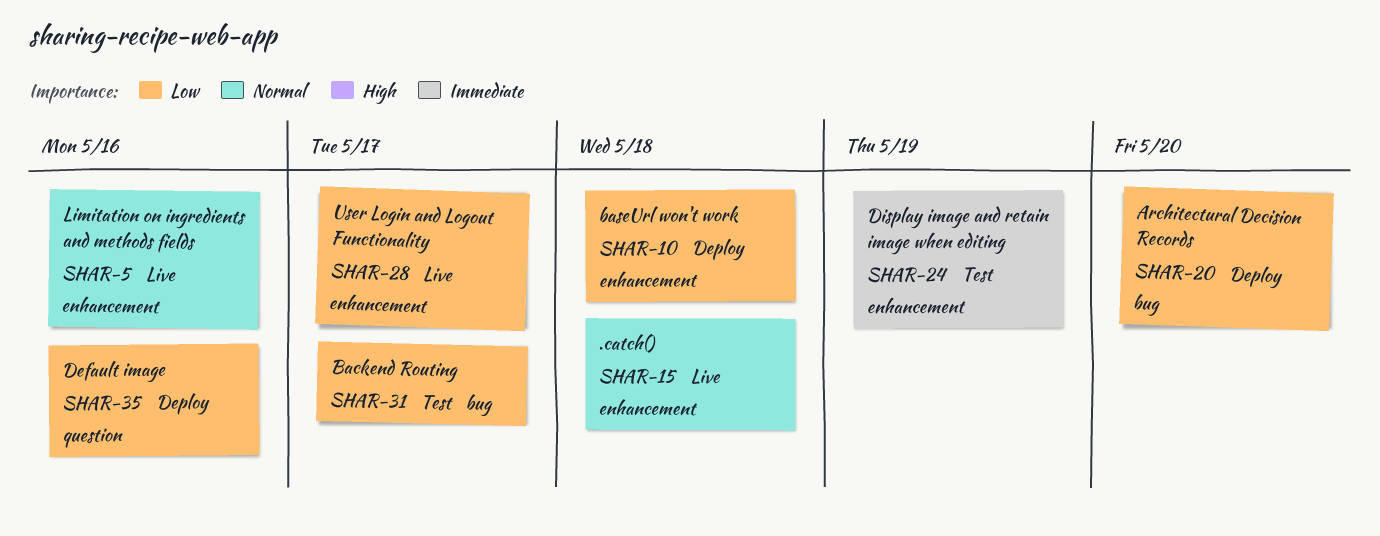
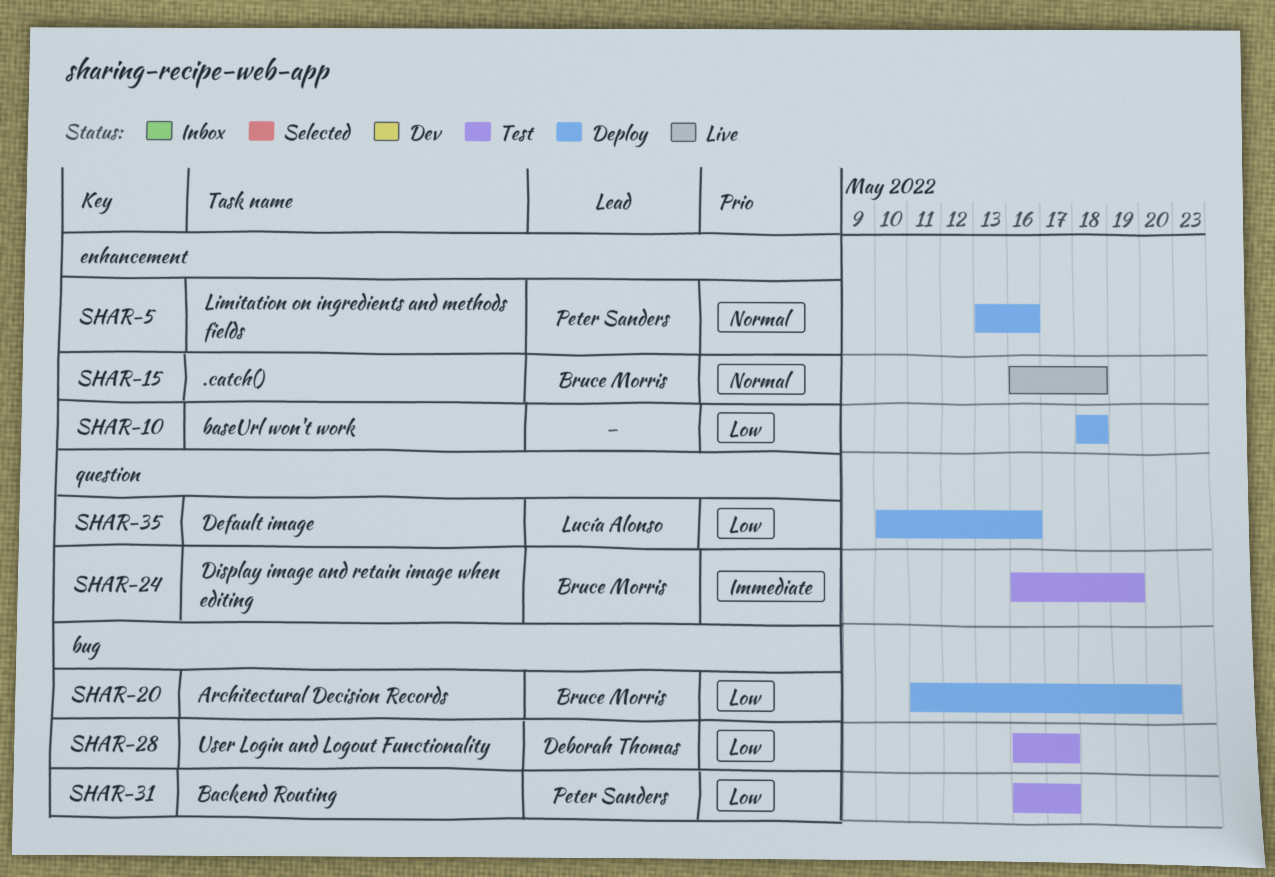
SHAR-5, status: Live -> Deploy
SHAR-24, label: enhancement -> question
SHAR-28, status: Live -> Test
SHAR-28, label: enhancement -> bug

